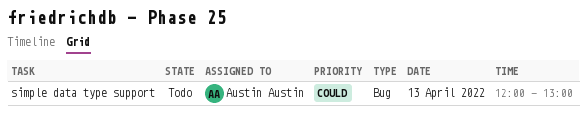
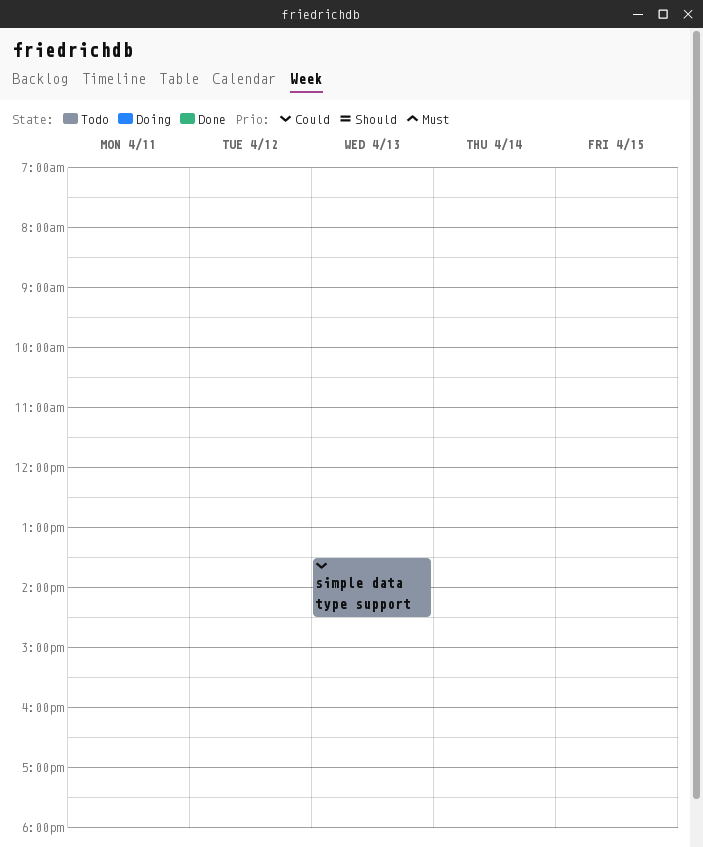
simple data type support, begins: 12:00 -> 13:30
simple data type support, ends: 13:00 -> 14:30

